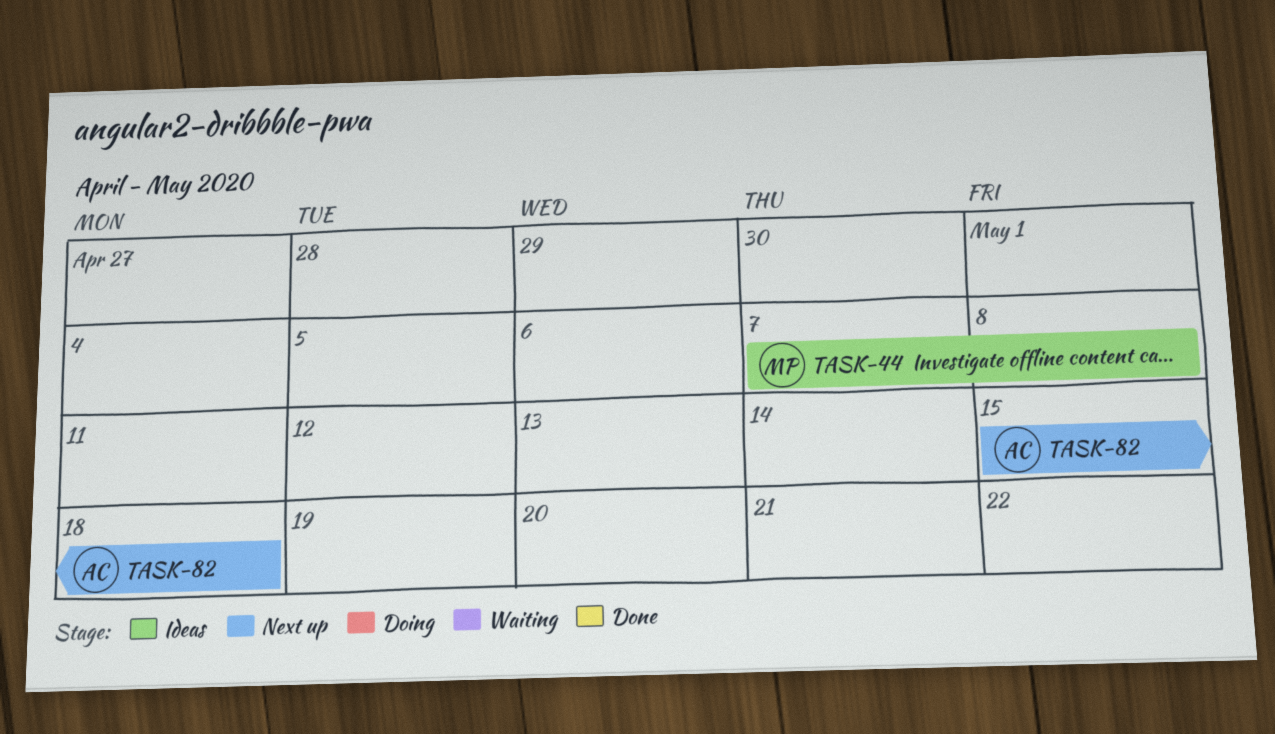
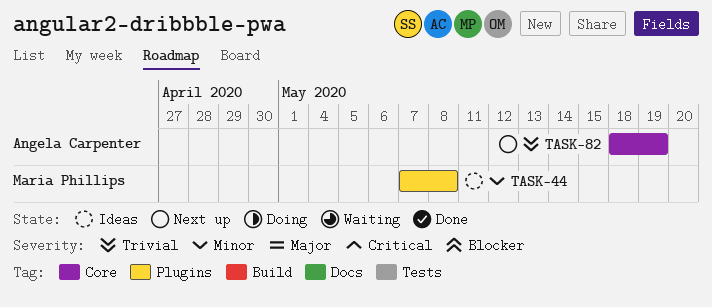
TASK-82, start: May 15 -> May 18
TASK-82, due: May 18 -> May 19

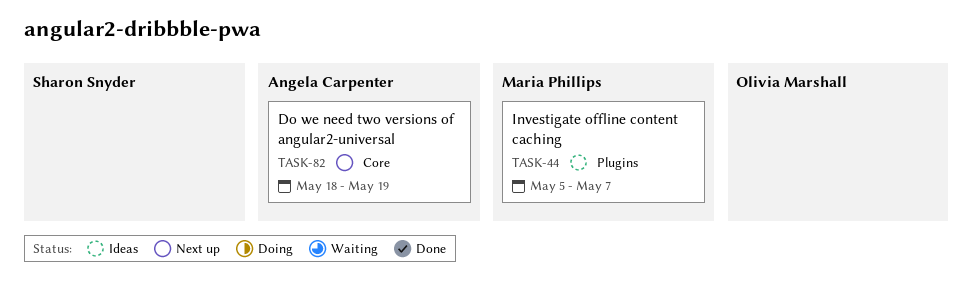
TASK-44, start: May 7 -> May 5
TASK-44, due: May 8 -> May 7

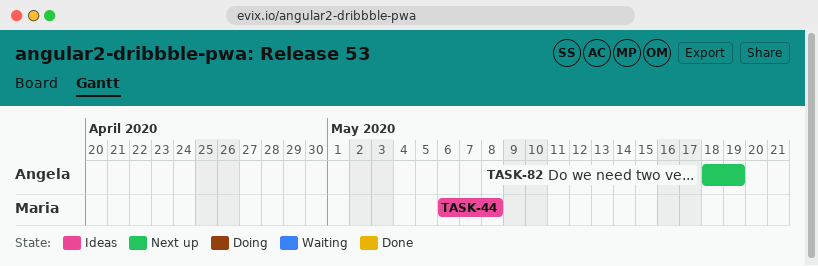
TASK-44, start: May 5 -> May 6
TASK-44, due: May 7 -> May 8

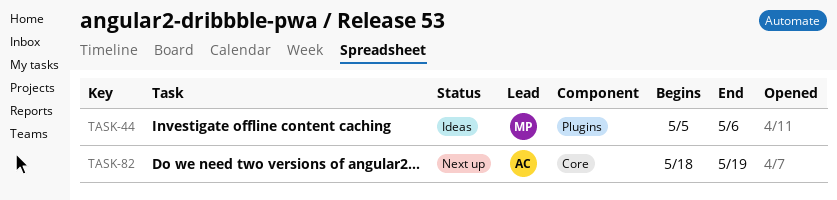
TASK-44, start: May 6 -> May 5
TASK-44, due: May 8 -> May 6

